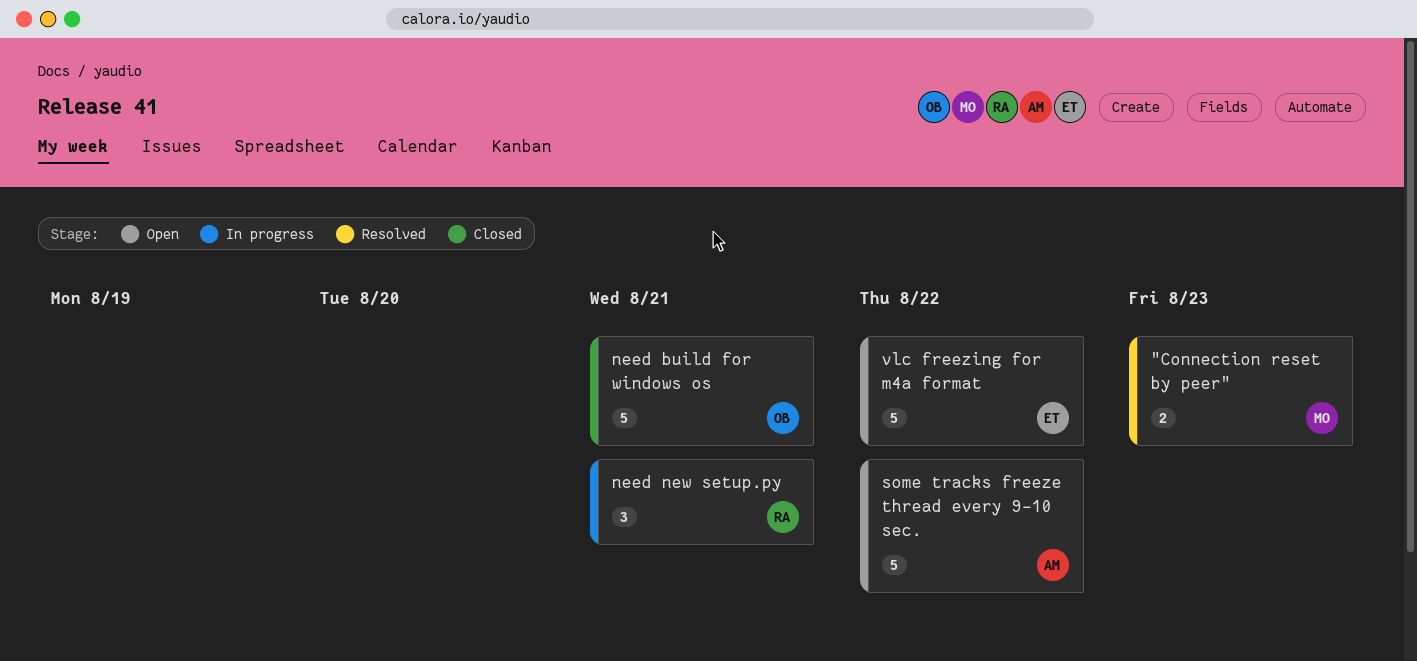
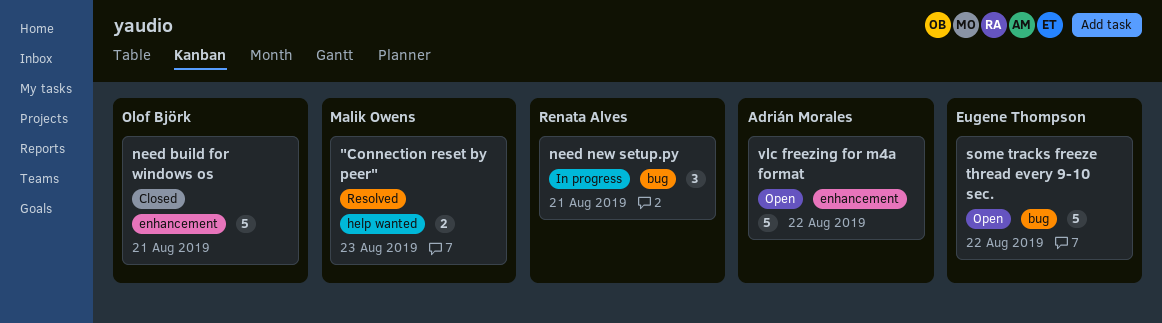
some tracks freeze thread every 9-10 sec., owner: Adrián Morales -> Eugene Thompson
vlc freezing for m4a format, owner: Eugene Thompson -> Adrián Morales

